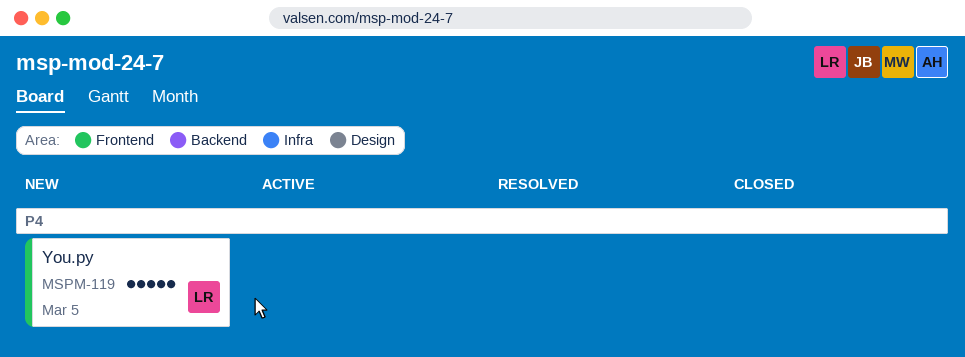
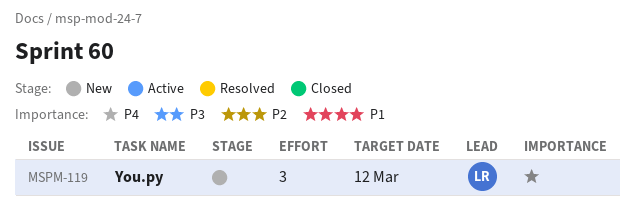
MSPM-119, estimate: 5 -> 3
MSPM-119, due: Mar 5 -> Mar 12

